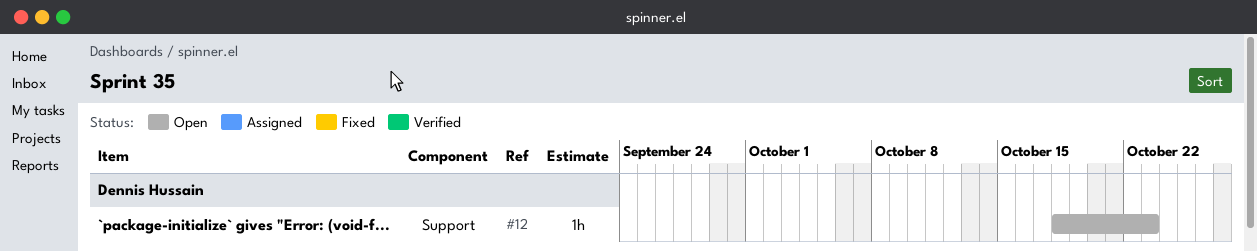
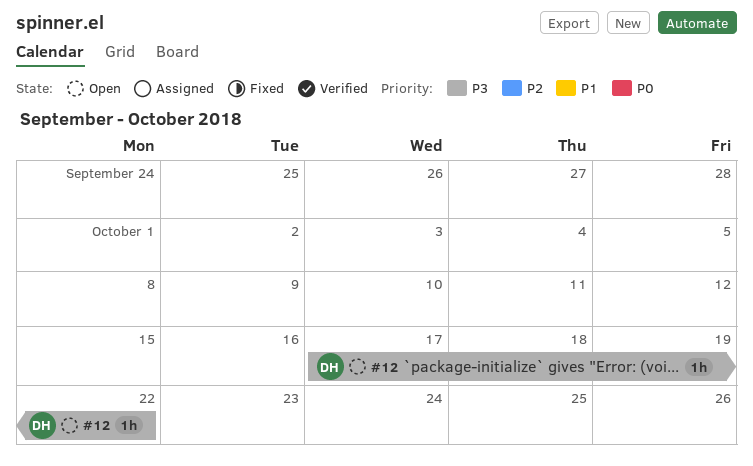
#12, start: Oct 18 -> Oct 17
#12, due: Oct 23 -> Oct 22

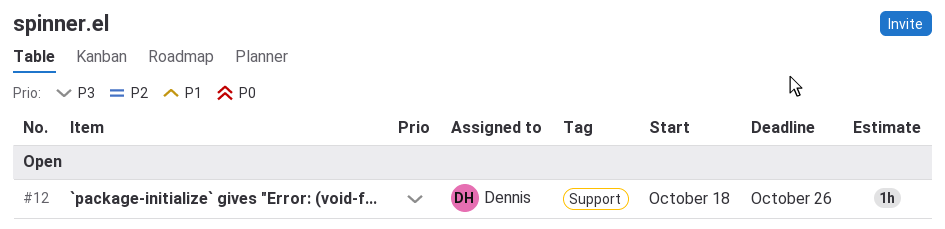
#12, start: Oct 17 -> Oct 18
#12, due: Oct 22 -> Oct 26

